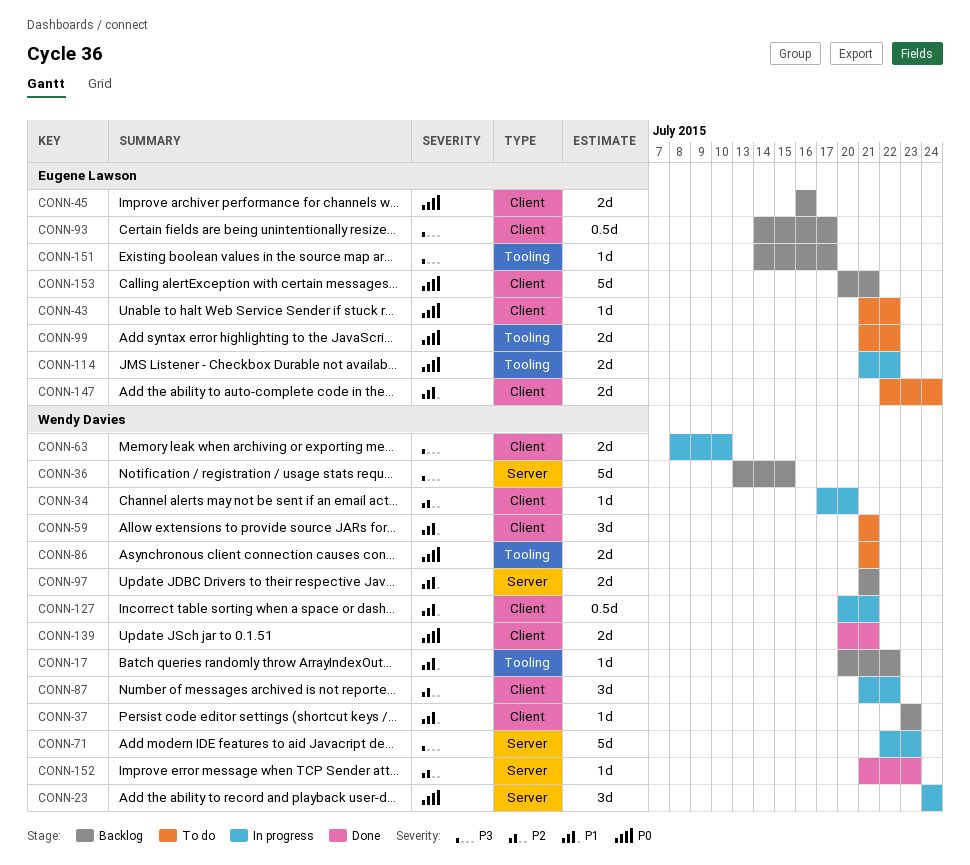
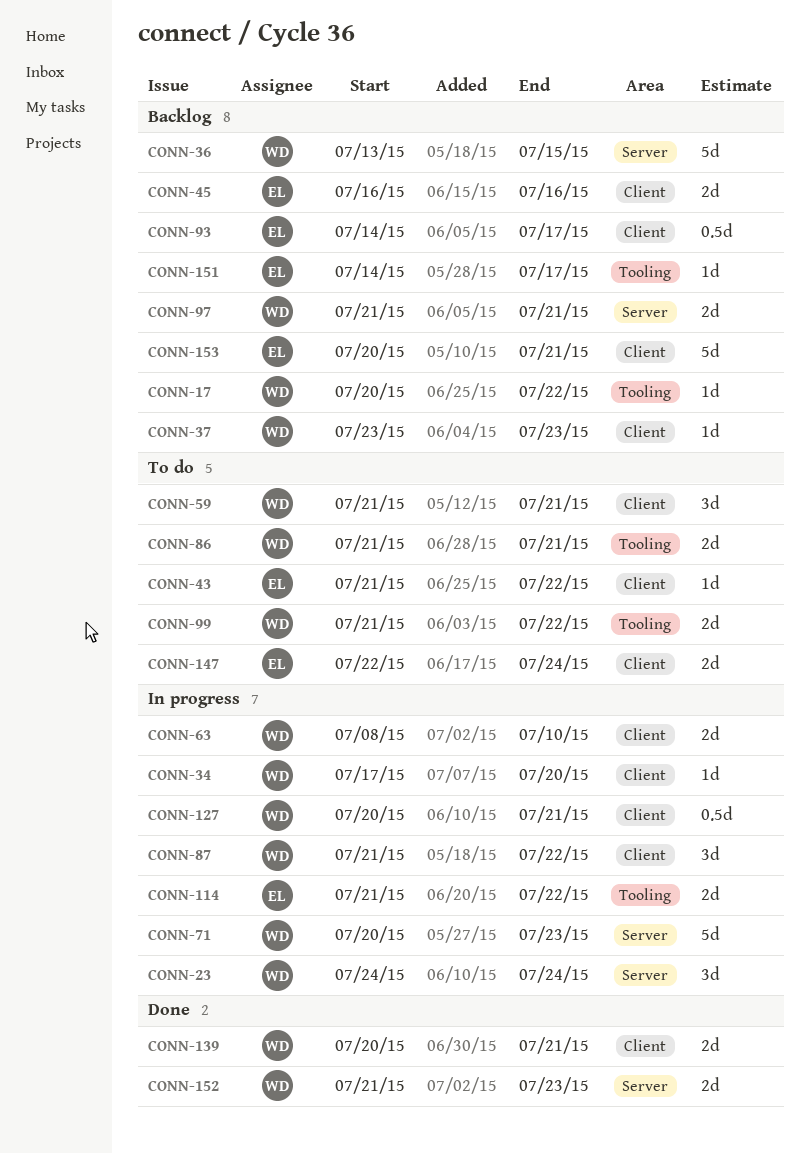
CONN-71, start: Jul 22 -> Jul 20
CONN-99, owner: Eugene Lawson -> Wendy Davies
CONN-152, estimate: 1d -> 2d

